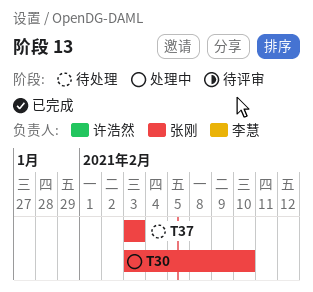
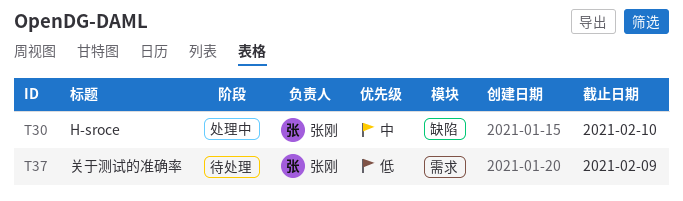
T37, due: Feb 3 -> Feb 9

